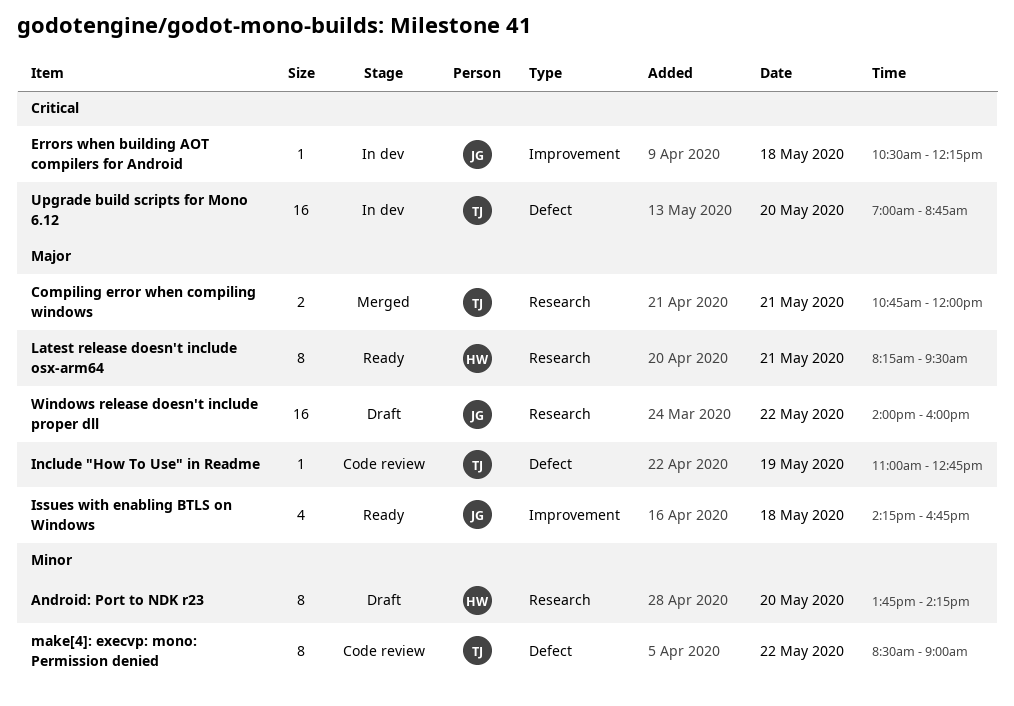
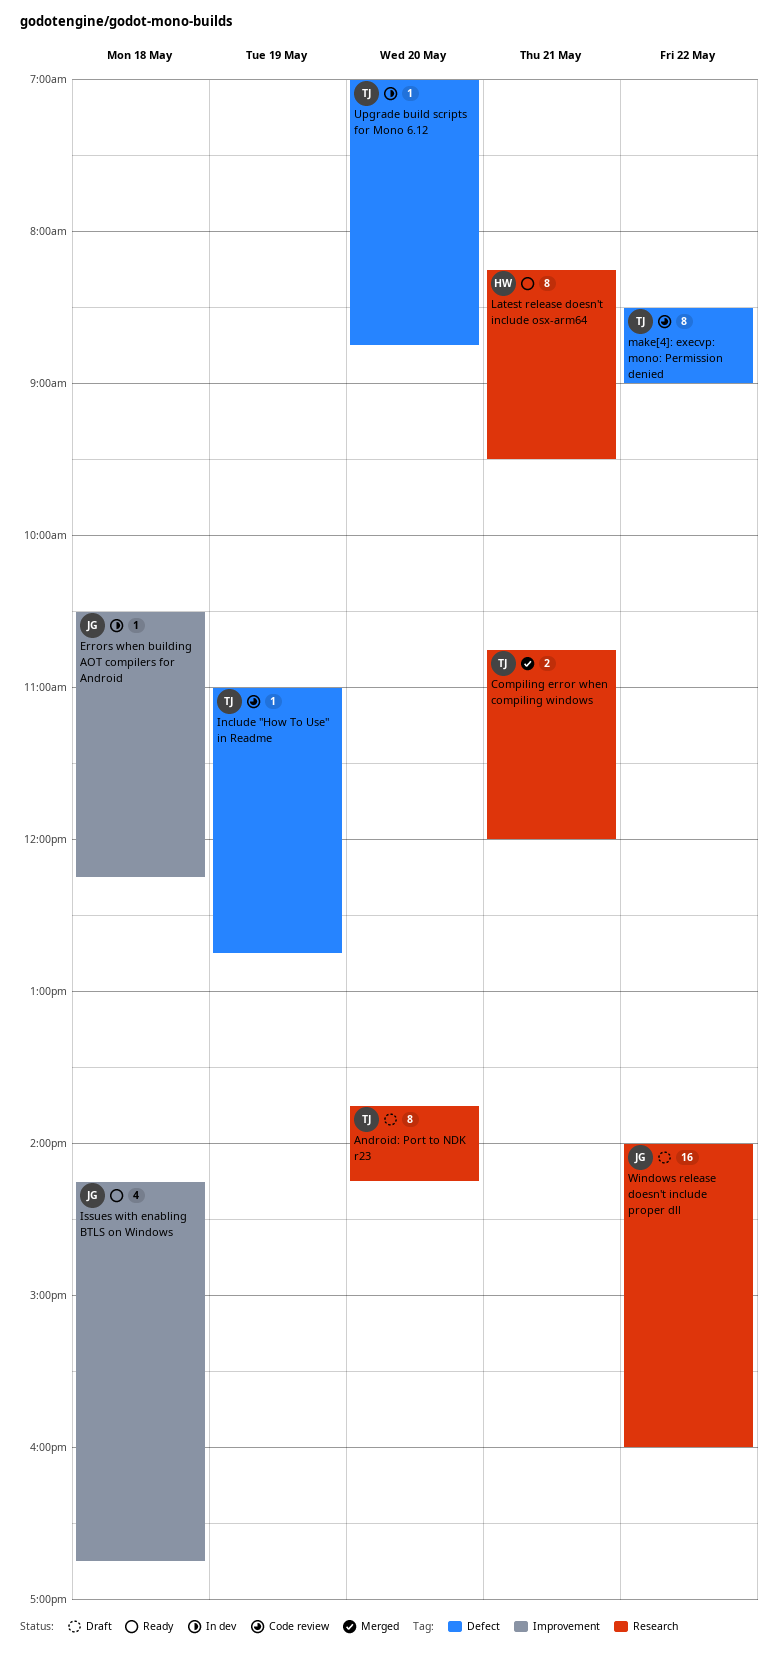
Android: Port to NDK r23, owner: HW -> TJ
Upgrade build scripts for Mono 6.12, estimate: 16 -> 1

